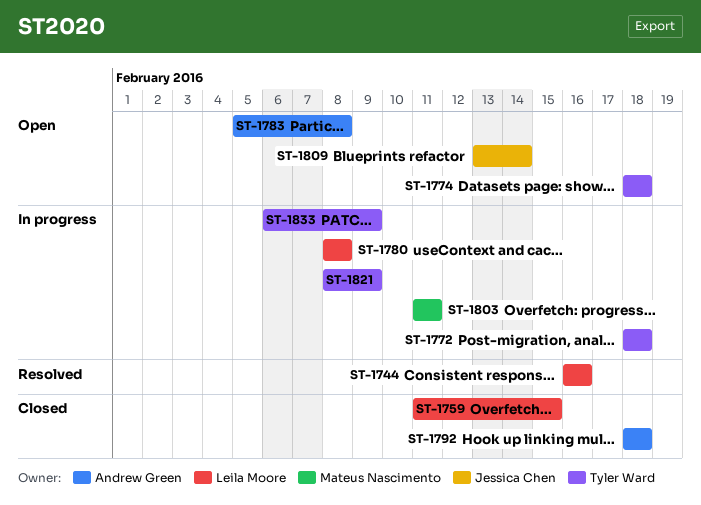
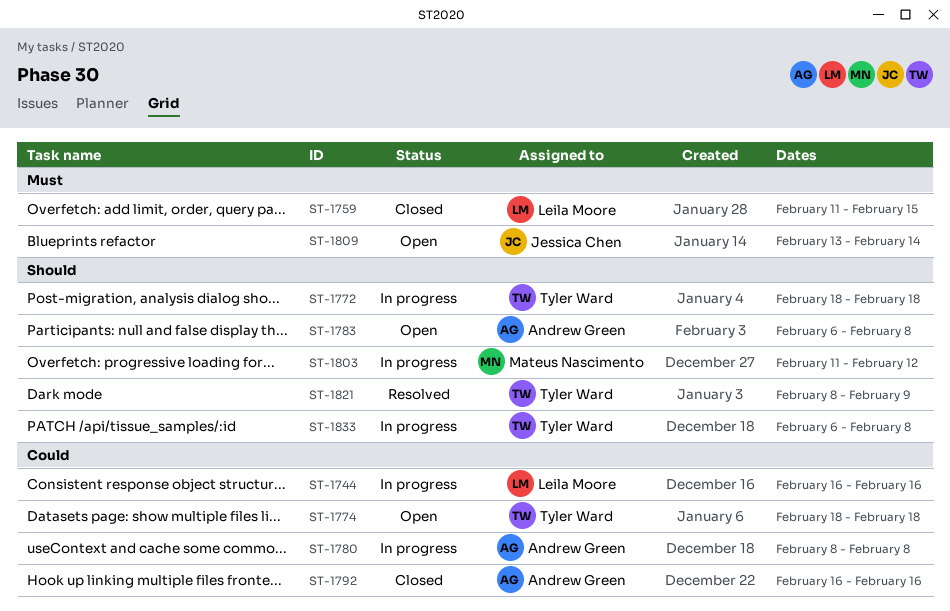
ST-1744, status: Resolved -> In progress
ST-1780, owner: Leila Moore -> Andrew Green
ST-1783, start: Feb 5 -> Feb 6
ST-1792, start: Feb 18 -> Feb 16
ST-1792, due: Feb 18 -> Feb 16
ST-1803, due: Feb 11 -> Feb 12
ST-1821, status: In progress -> Resolved
ST-1833, due: Feb 9 -> Feb 8

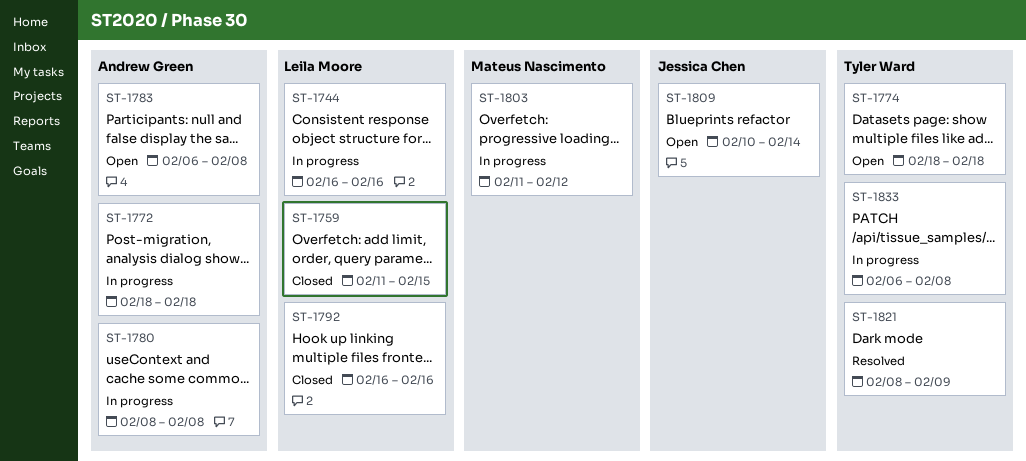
ST-1772, owner: Tyler Ward -> Andrew Green
ST-1792, owner: Andrew Green -> Leila Moore
ST-1809, start: Feb 13 -> Feb 10

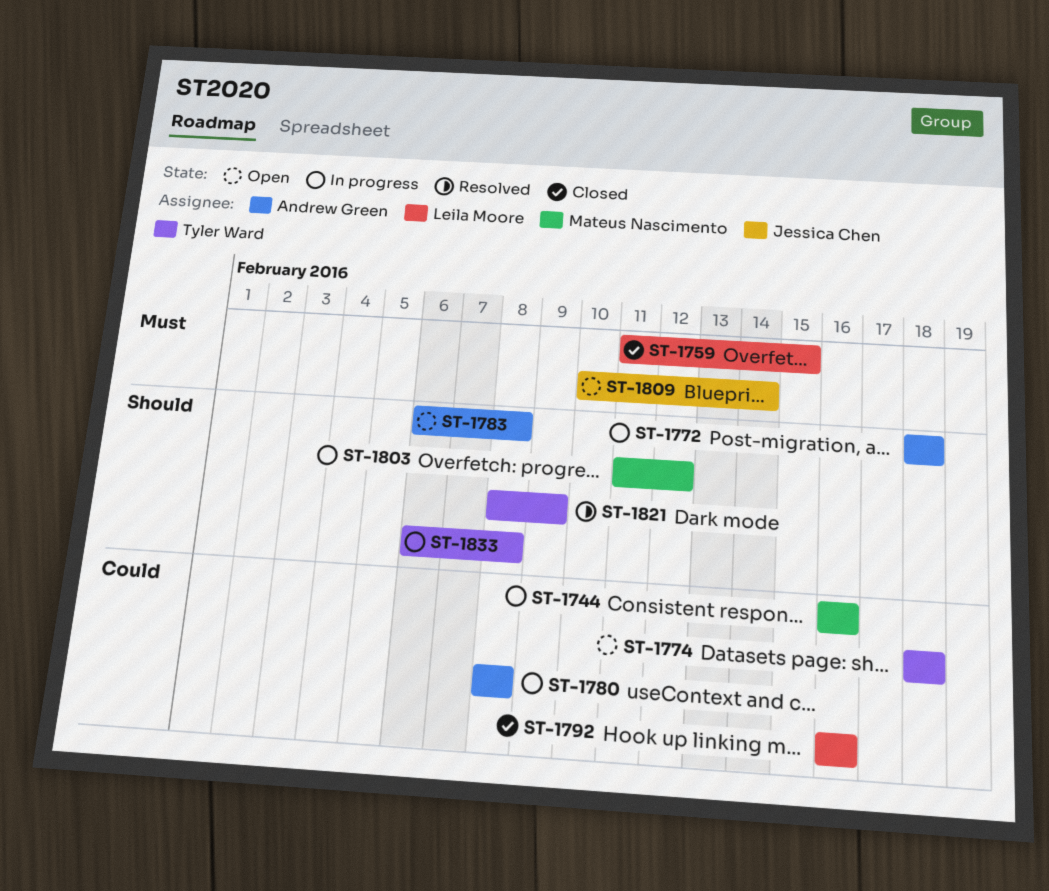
ST-1744, owner: Leila Moore -> Mateus Nascimento

